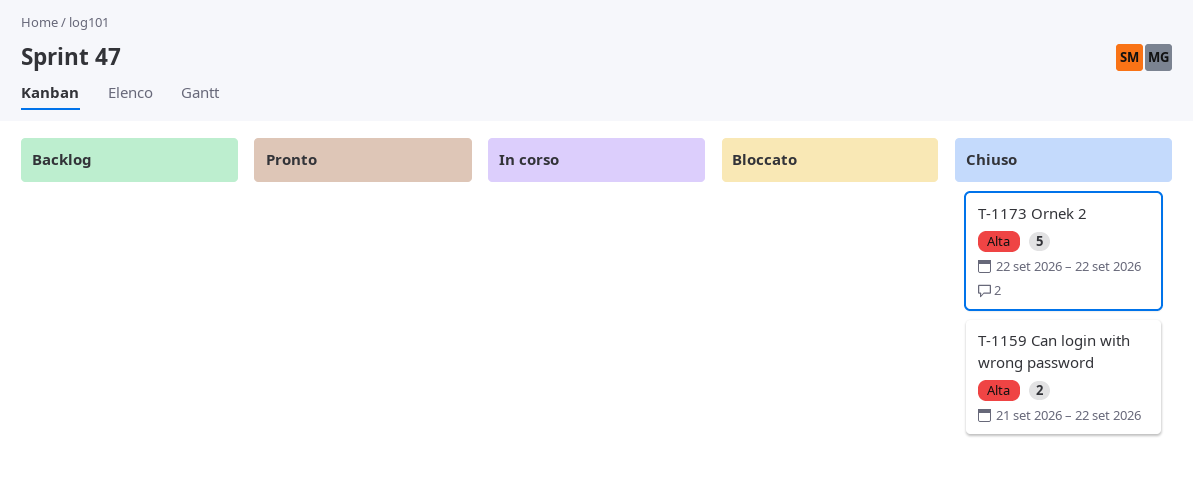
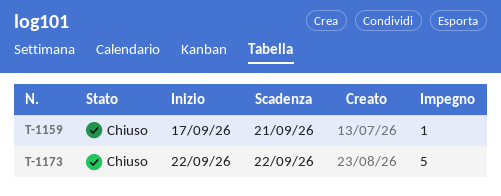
T-1159, estimate: 2 -> 1
T-1159, start: Sep 21 -> Sep 17
T-1159, due: Sep 22 -> Sep 21

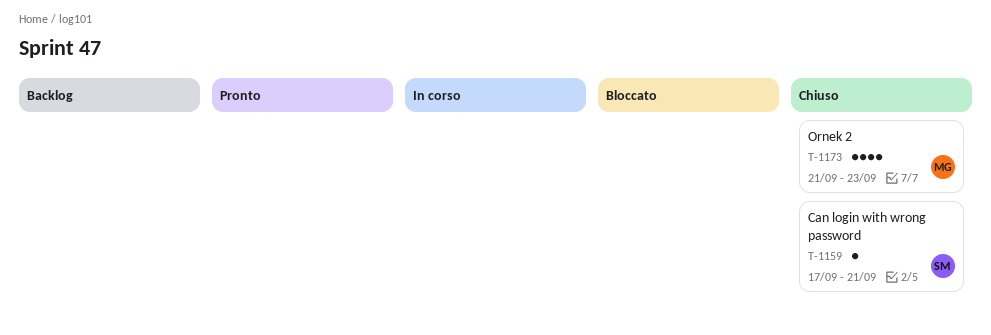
T-1173, estimate: 5 -> 4
T-1173, start: Sep 22 -> Sep 21
T-1173, due: Sep 22 -> Sep 23

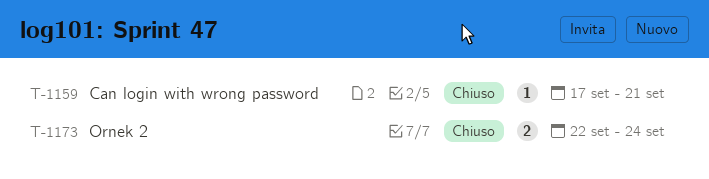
T-1173, estimate: 4 -> 2
T-1173, start: Sep 21 -> Sep 22
T-1173, due: Sep 23 -> Sep 24

